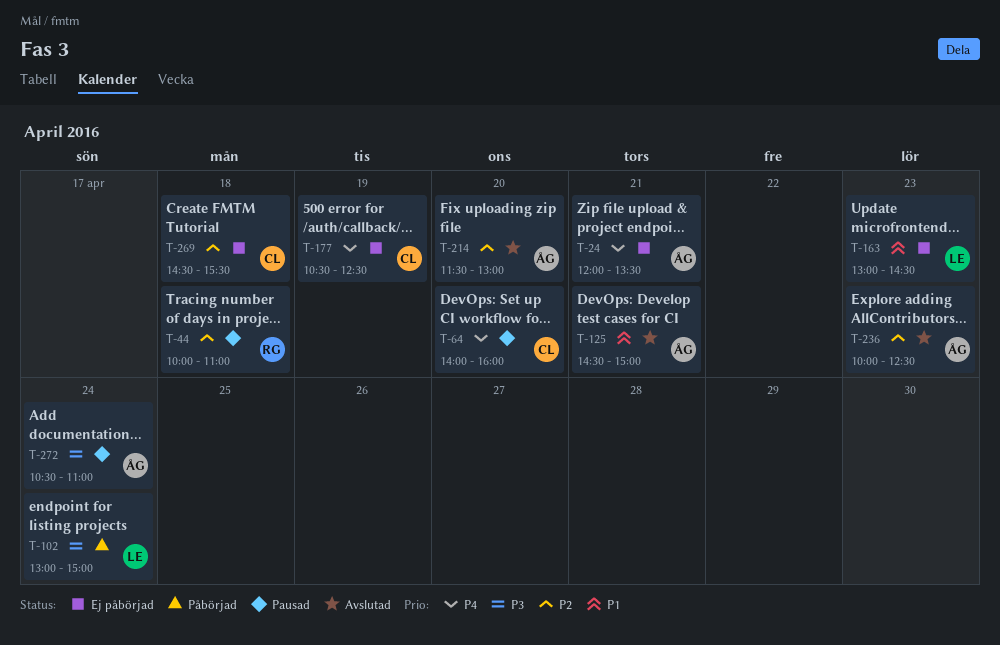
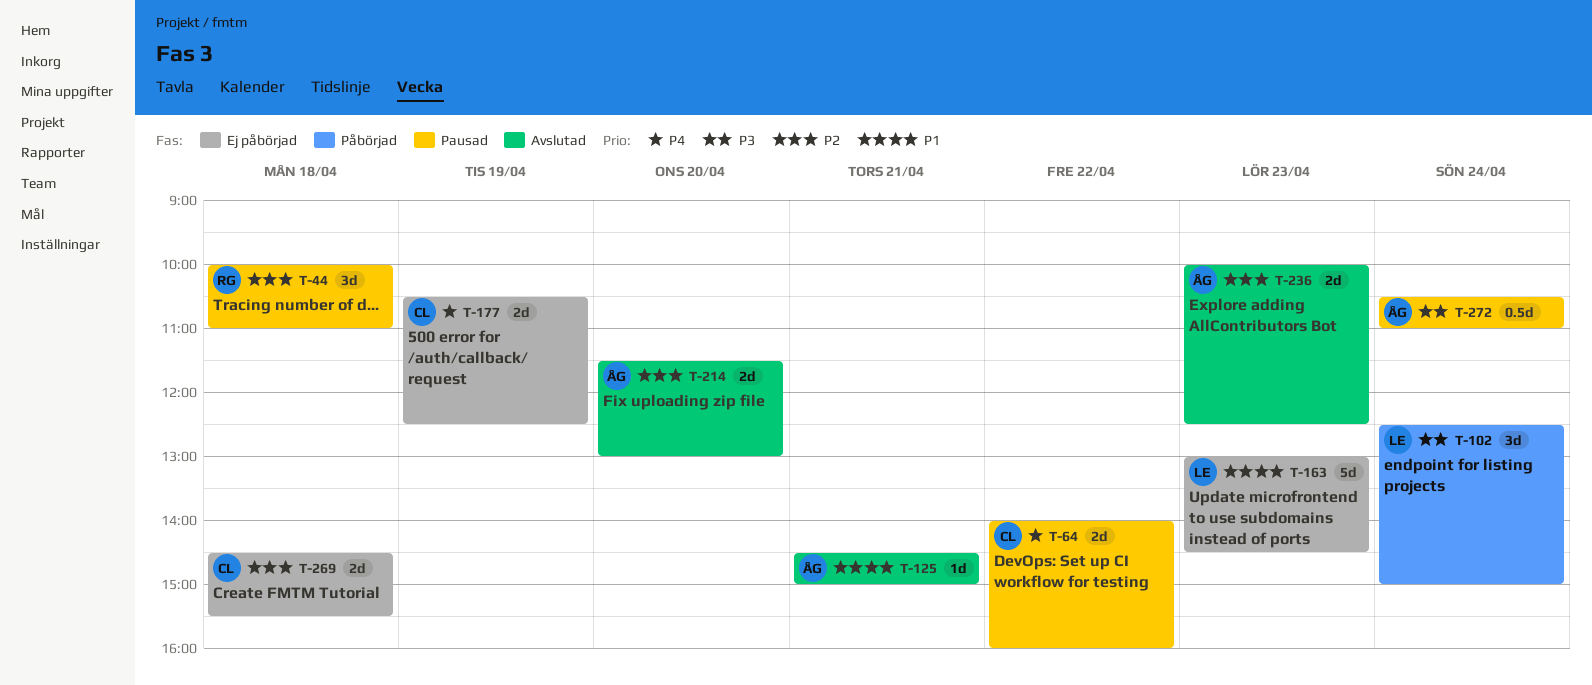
T-24: present -> none
T-64, day: Apr 20 -> Apr 22
T-102, begins: 13:00 -> 12:30

